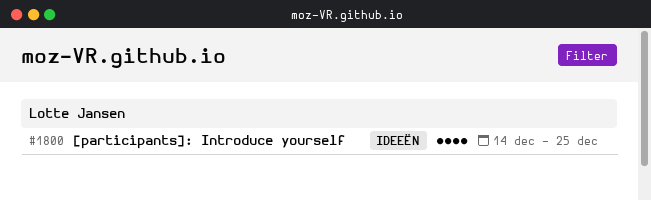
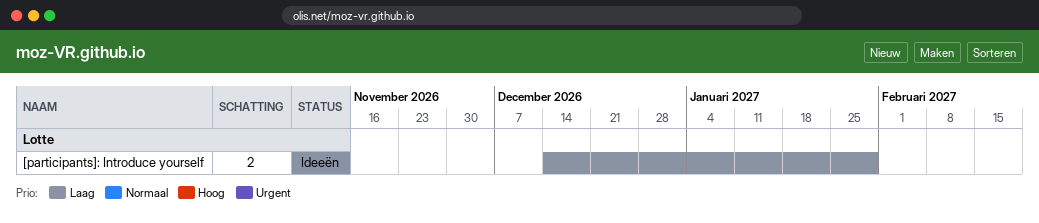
[participants]: Introduce yourself, estimate: 4 -> 2
[participants]: Introduce yourself, due: Dec 25 -> Jan 29

